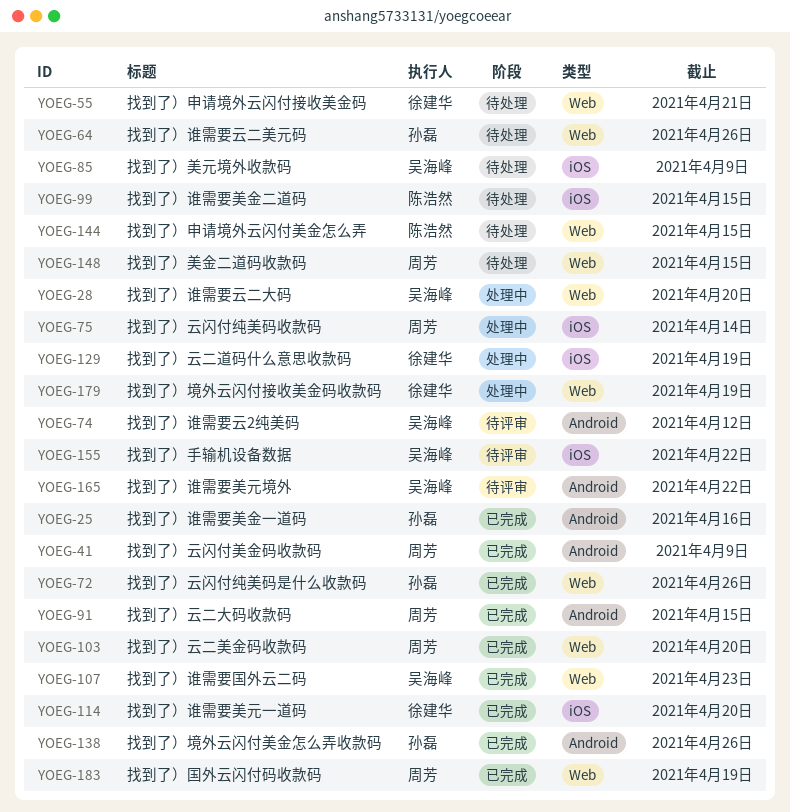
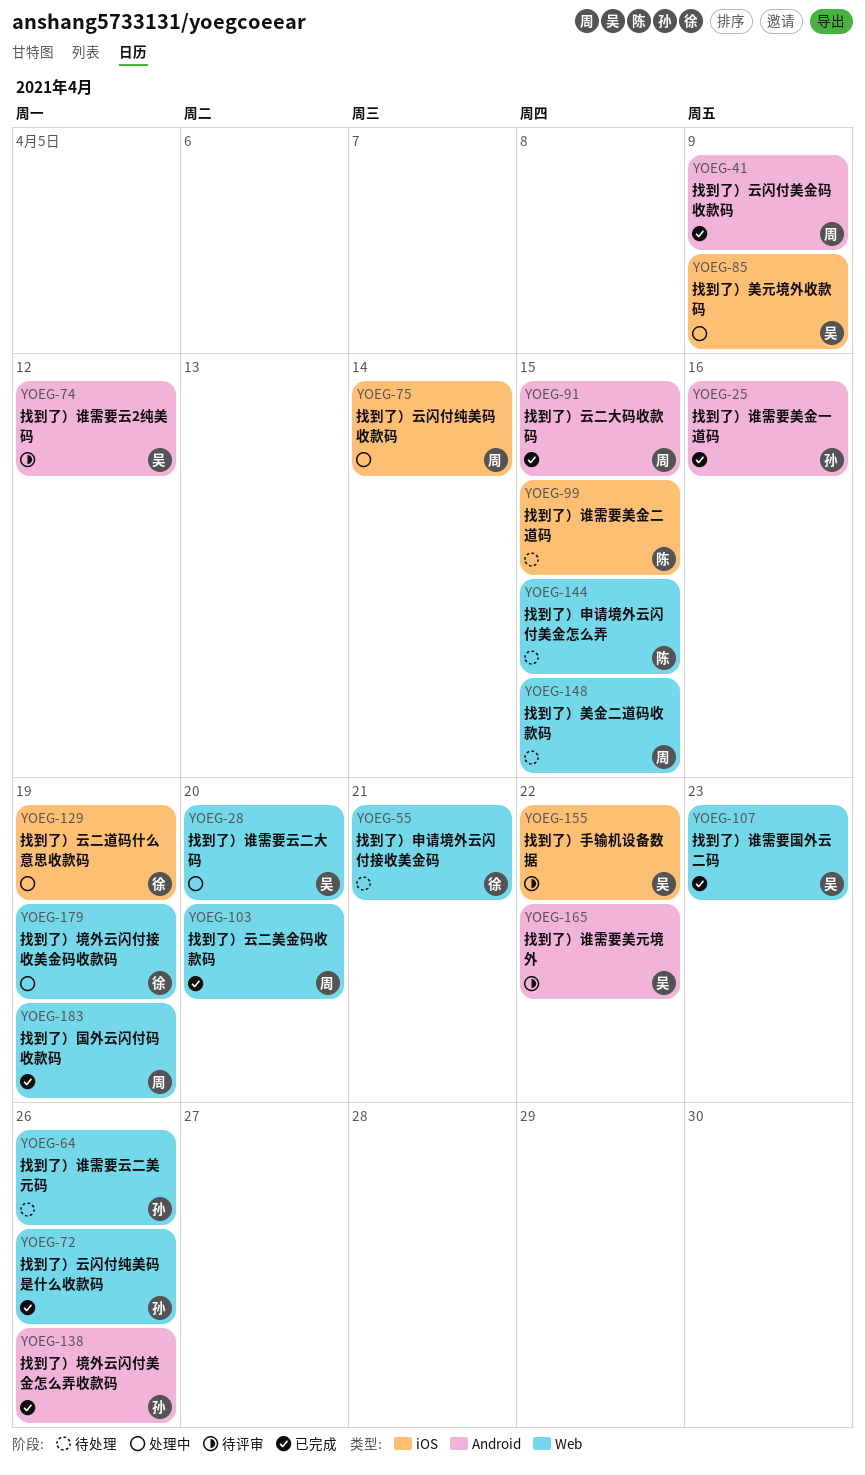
YOEG-85, status: 待处理 -> 处理中
YOEG-114: present -> none

